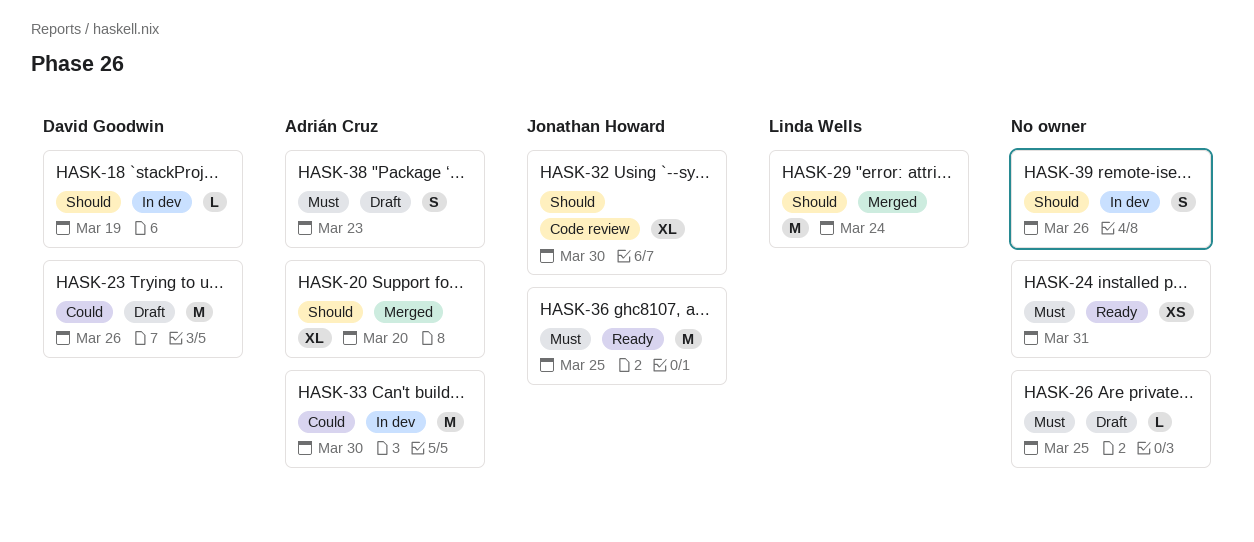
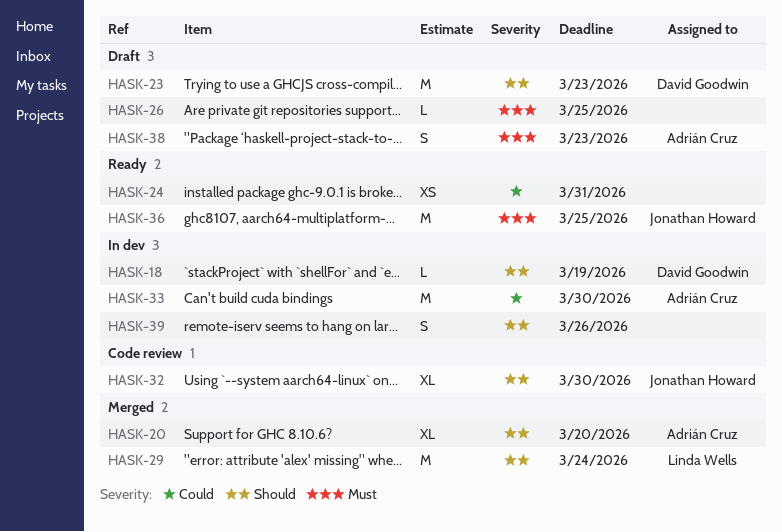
HASK-23, priority: Could -> Should
HASK-23, due: Mar 26 -> Mar 23
HASK-24, priority: Must -> Could

